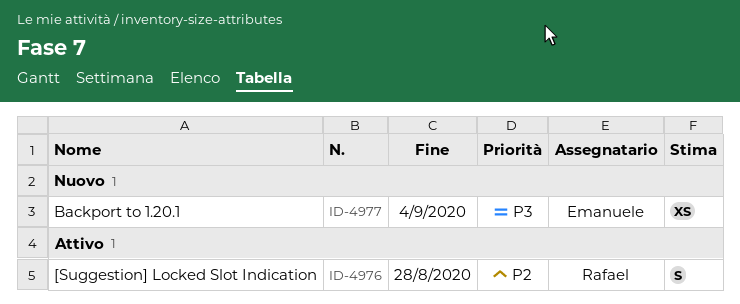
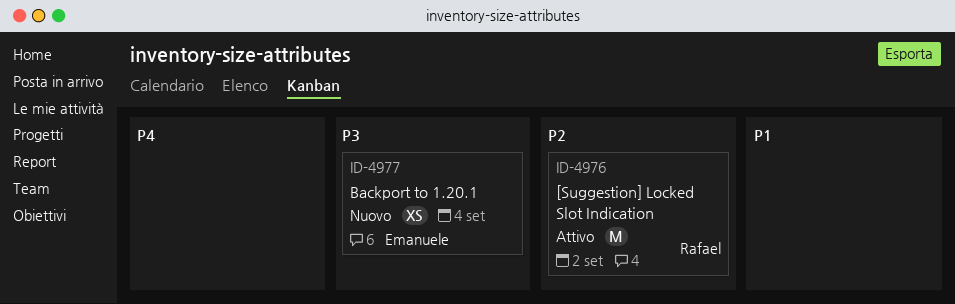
ID-4976, estimate: S -> M
ID-4976, due: Aug 28 -> Sep 2

